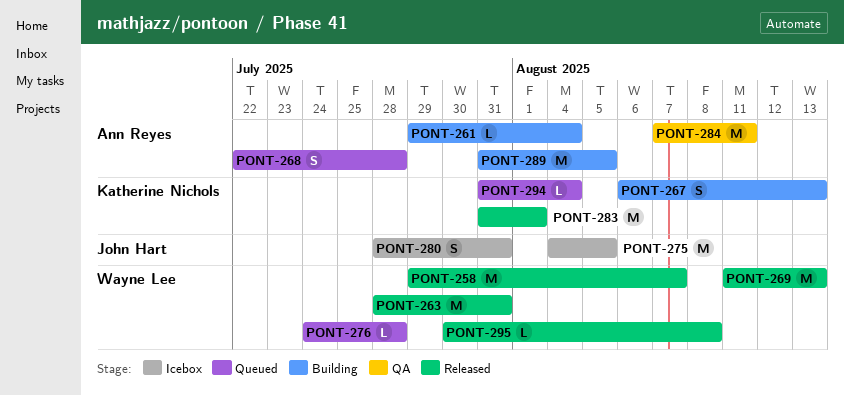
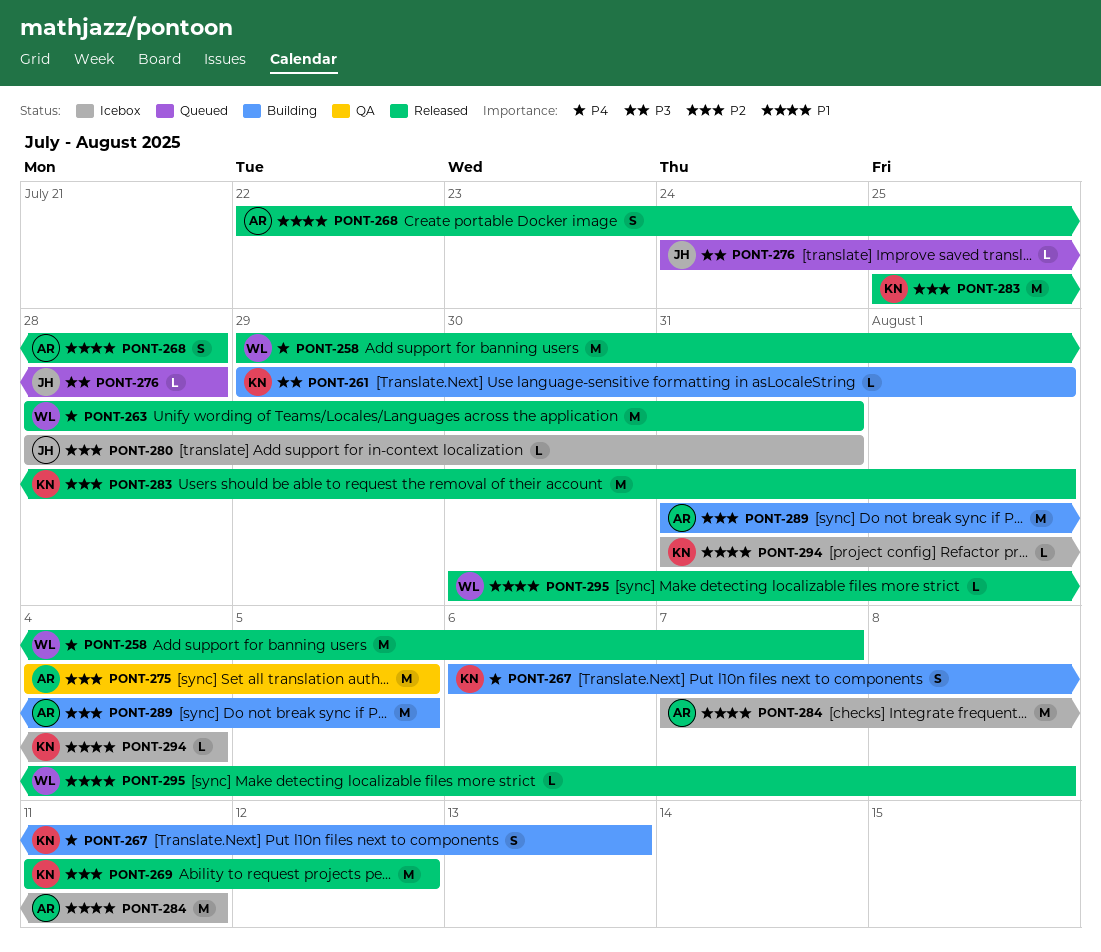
PONT-261, owner: Ann Reyes -> Katherine Nichols
PONT-261, due: Aug 4 -> Aug 1
PONT-268, status: Queued -> Released
PONT-269, owner: Wayne Lee -> Katherine Nichols
PONT-269, due: Aug 13 -> Aug 12
PONT-275, status: Icebox -> QA
PONT-275, owner: John Hart -> Ann Reyes
PONT-276, owner: Wayne Lee -> John Hart
PONT-280, estimate: S -> L
PONT-283, start: Jul 31 -> Jul 25
PONT-284, status: QA -> Icebox
PONT-294, status: Queued -> Icebox

